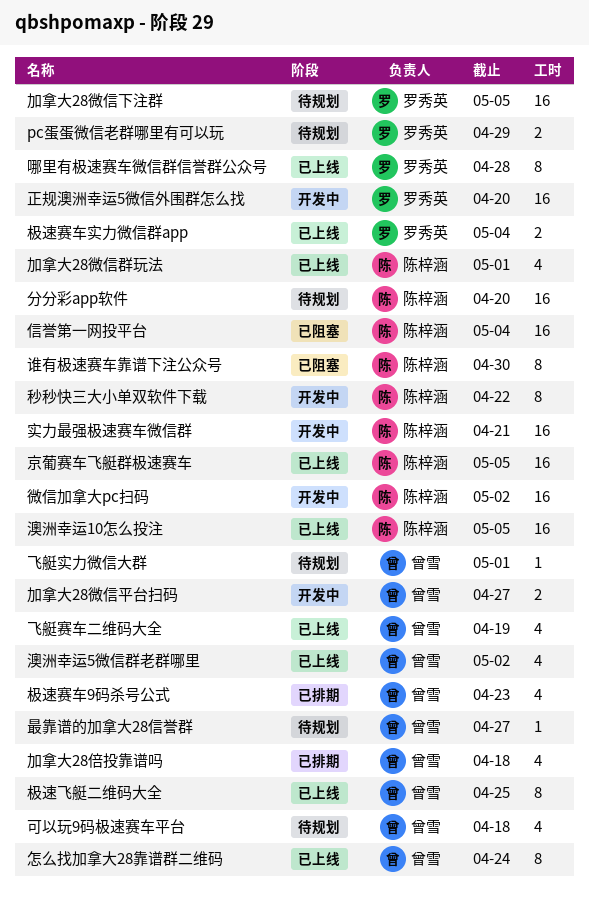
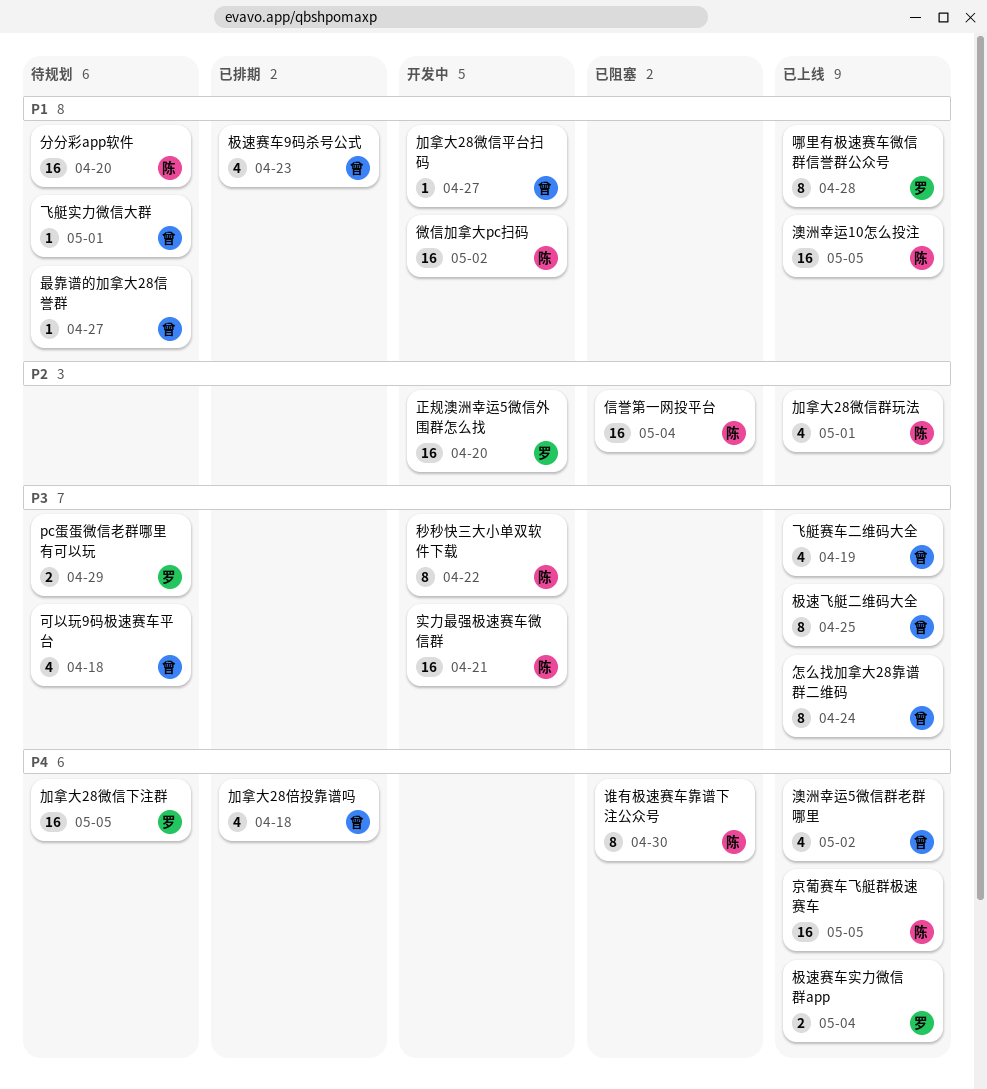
加拿大28微信平台扫码, estimate: 2 -> 1

